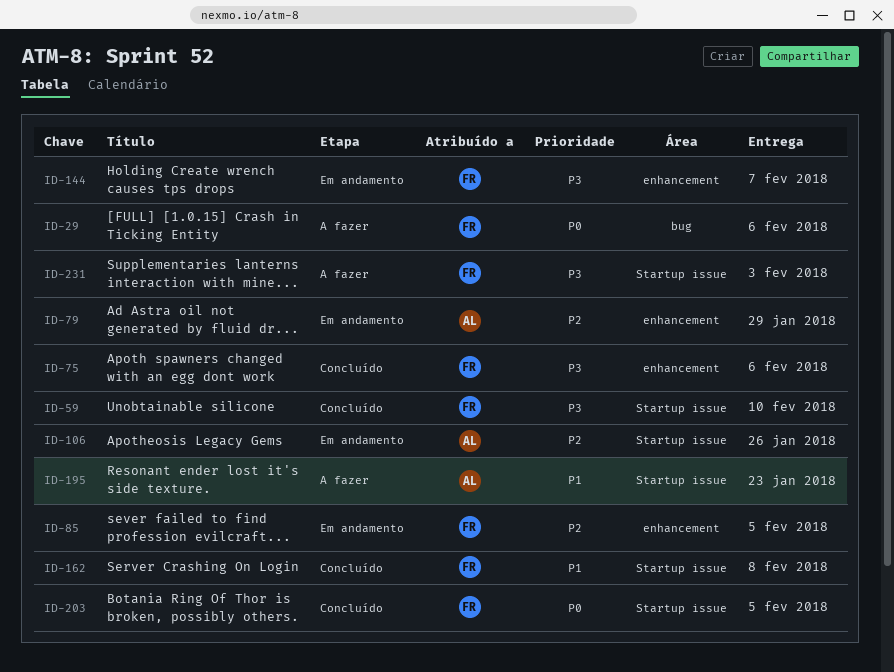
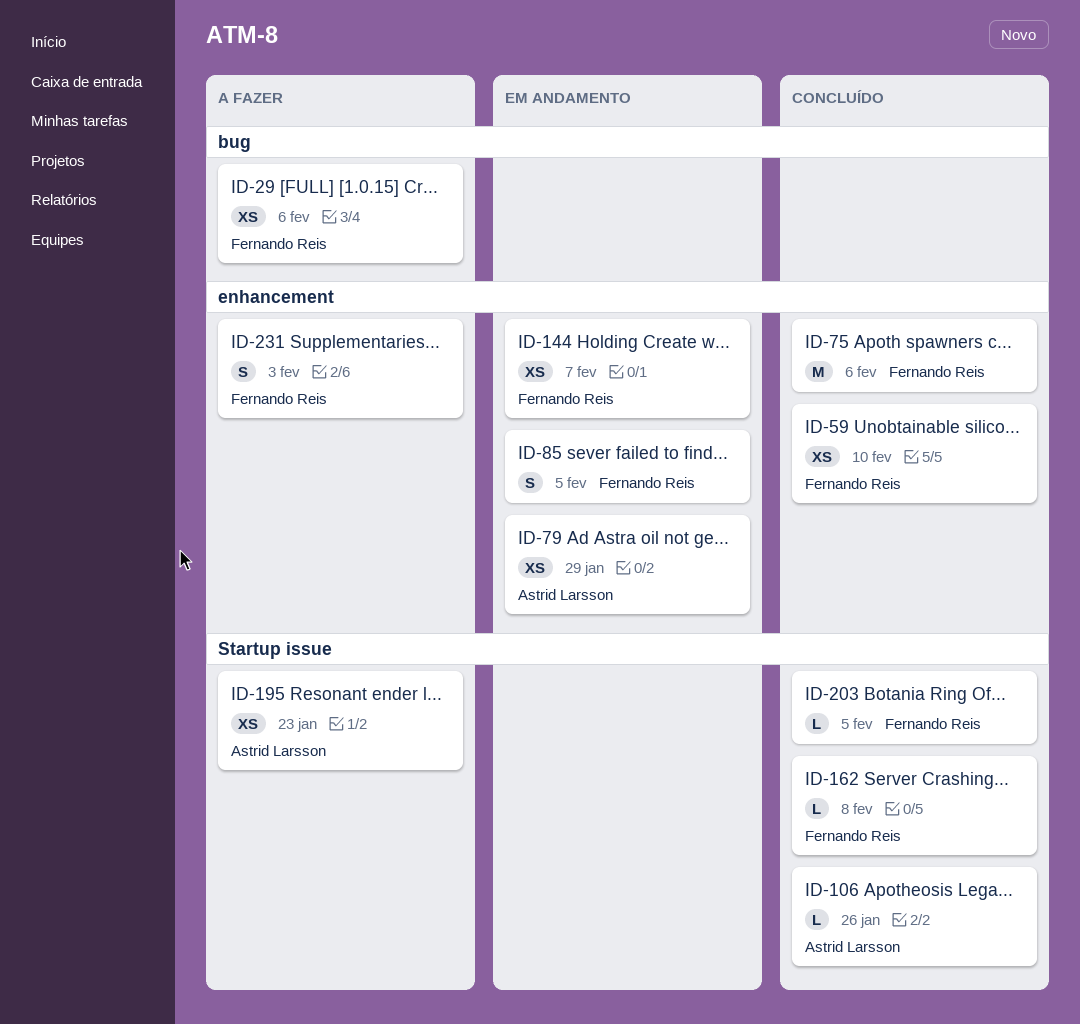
ID-59, label: Startup issue -> enhancement
ID-106, status: Em andamento -> Concluído
ID-231, label: Startup issue -> enhancement

